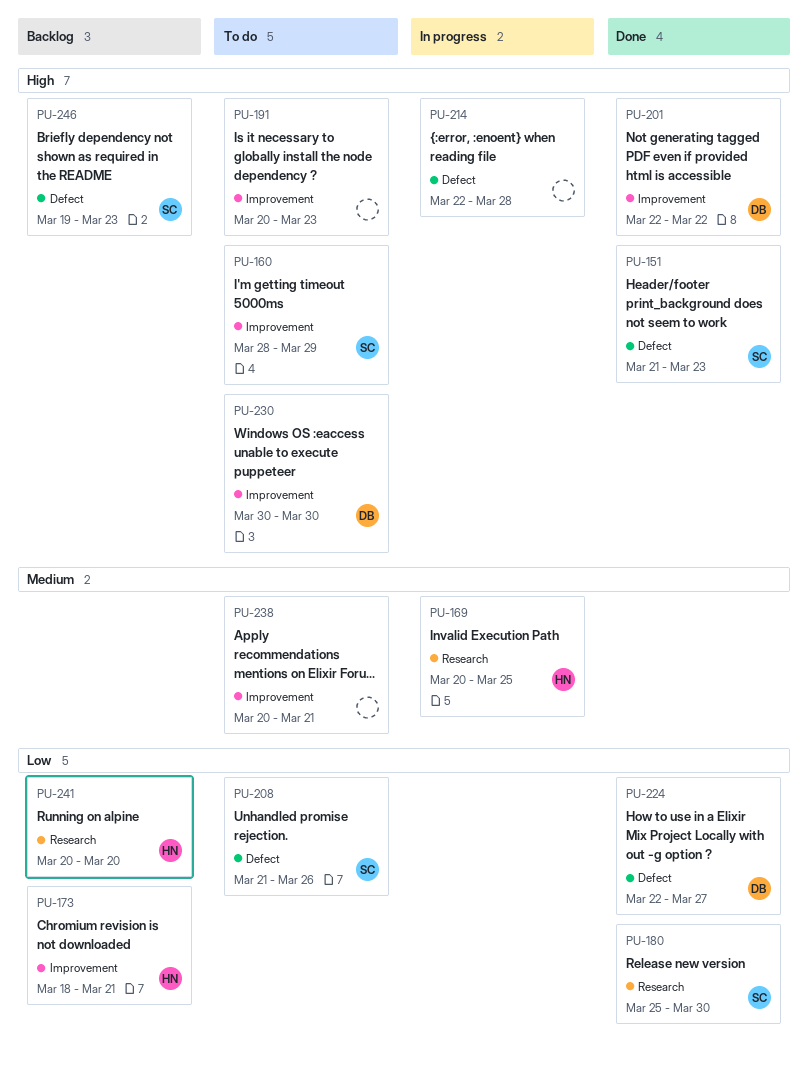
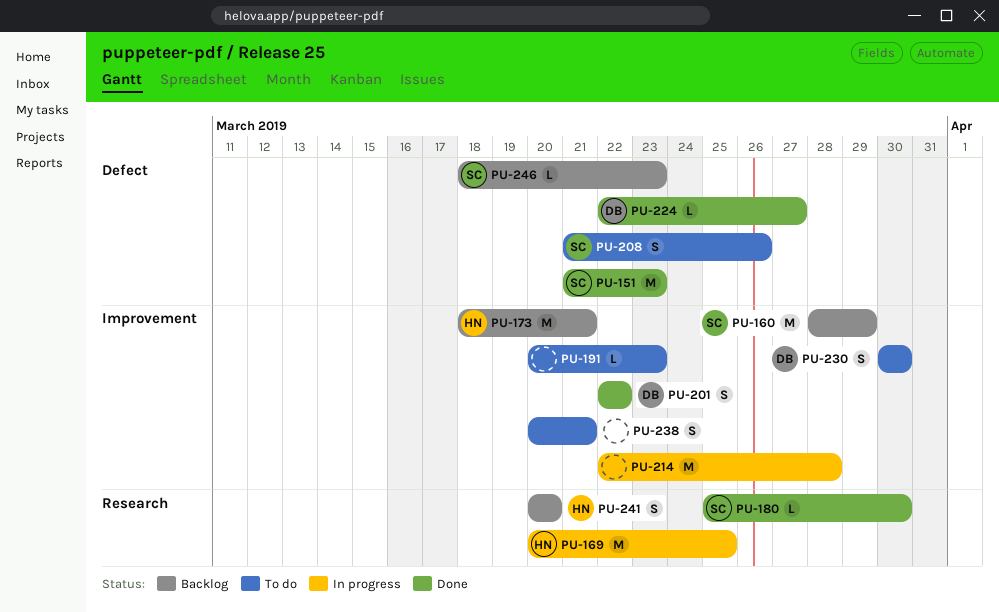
PU-160, status: To do -> Backlog
PU-214, label: Defect -> Improvement
PU-246, start: Mar 19 -> Mar 18

